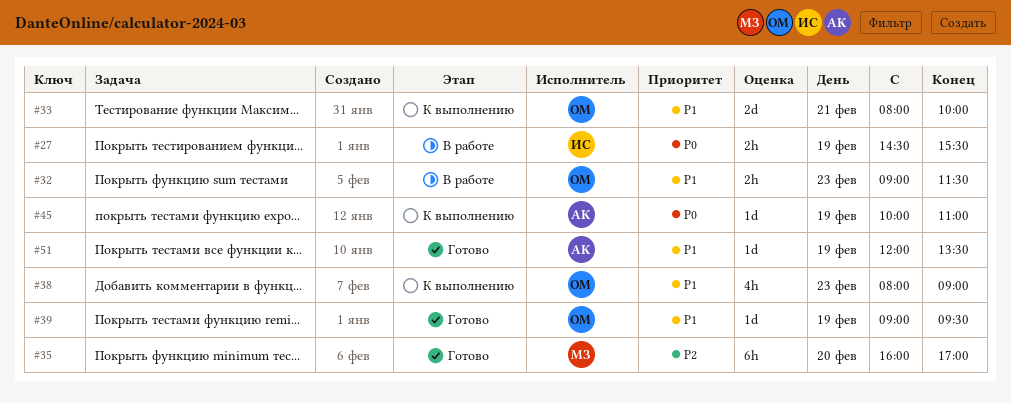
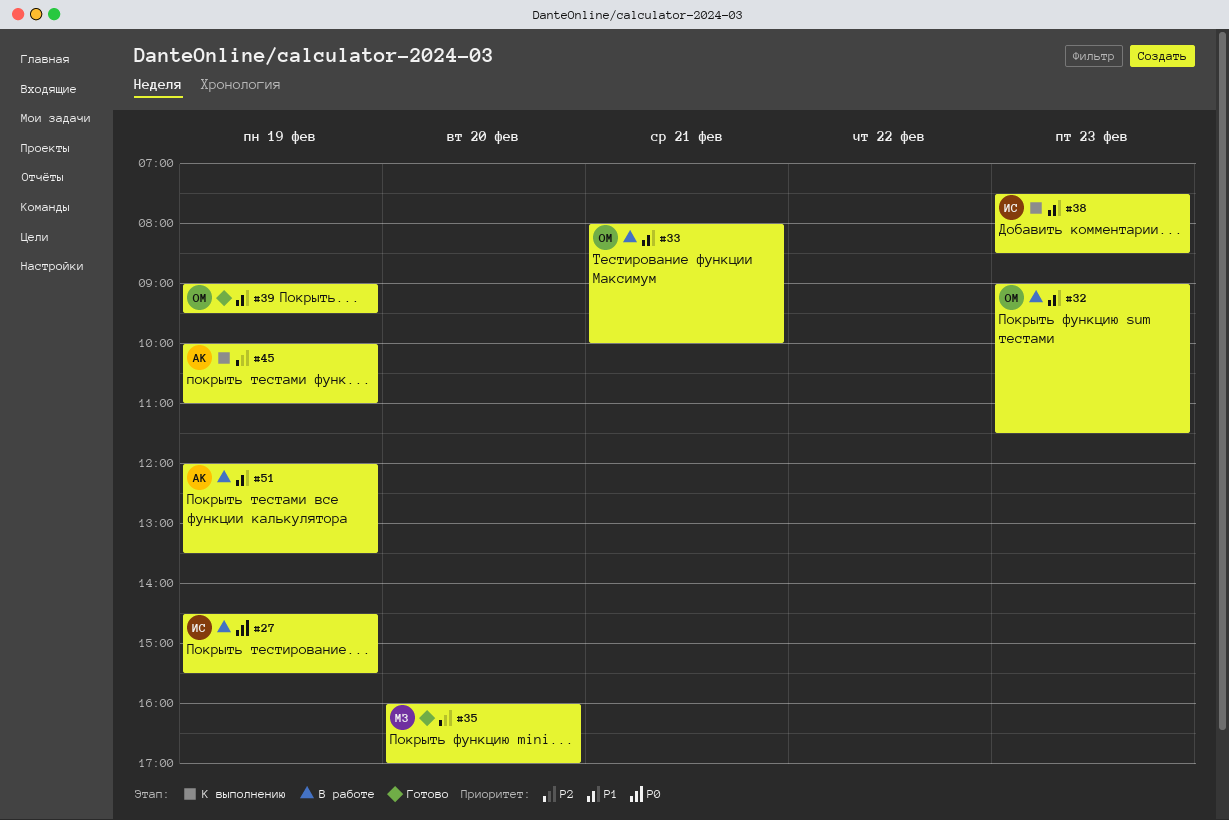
#33, status: К выполнению -> В работе
#38, owner: ОМ -> ИС
#38, begins: 08:00 -> 07:30
#38, ends: 09:00 -> 08:30
#45, priority: P0 -> P2
#51, status: Готово -> В работе

